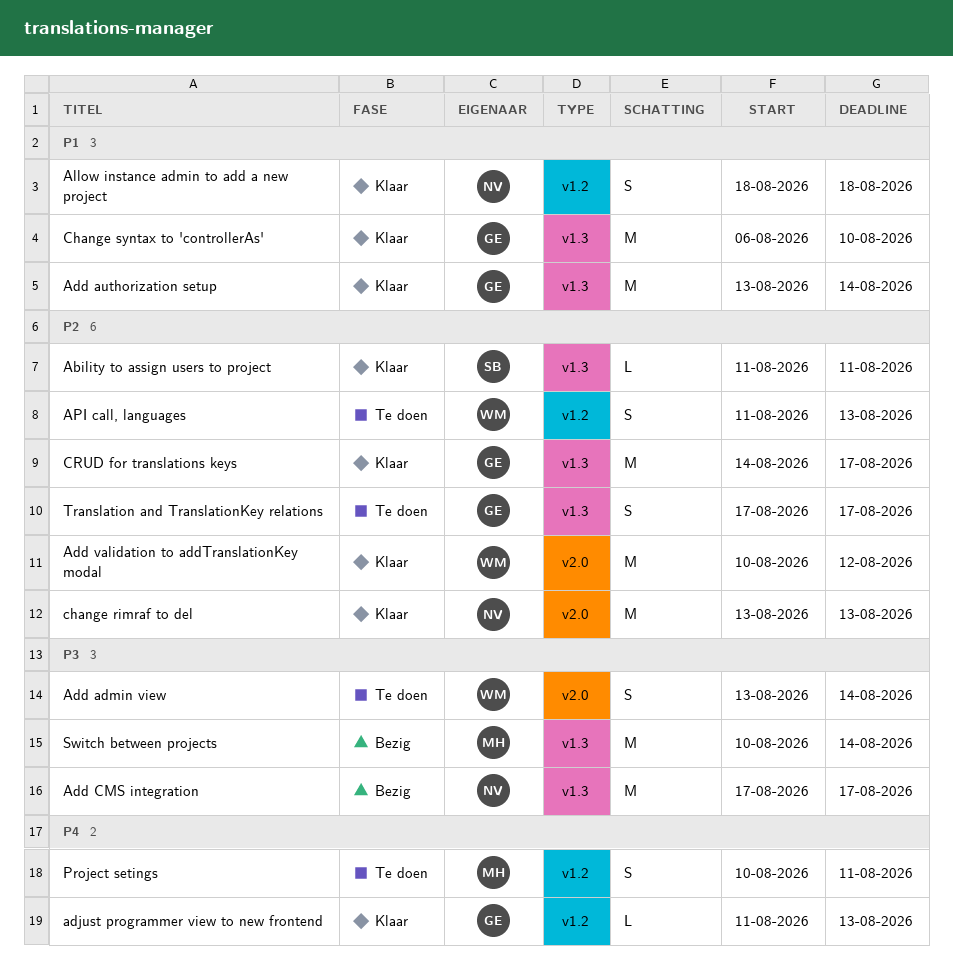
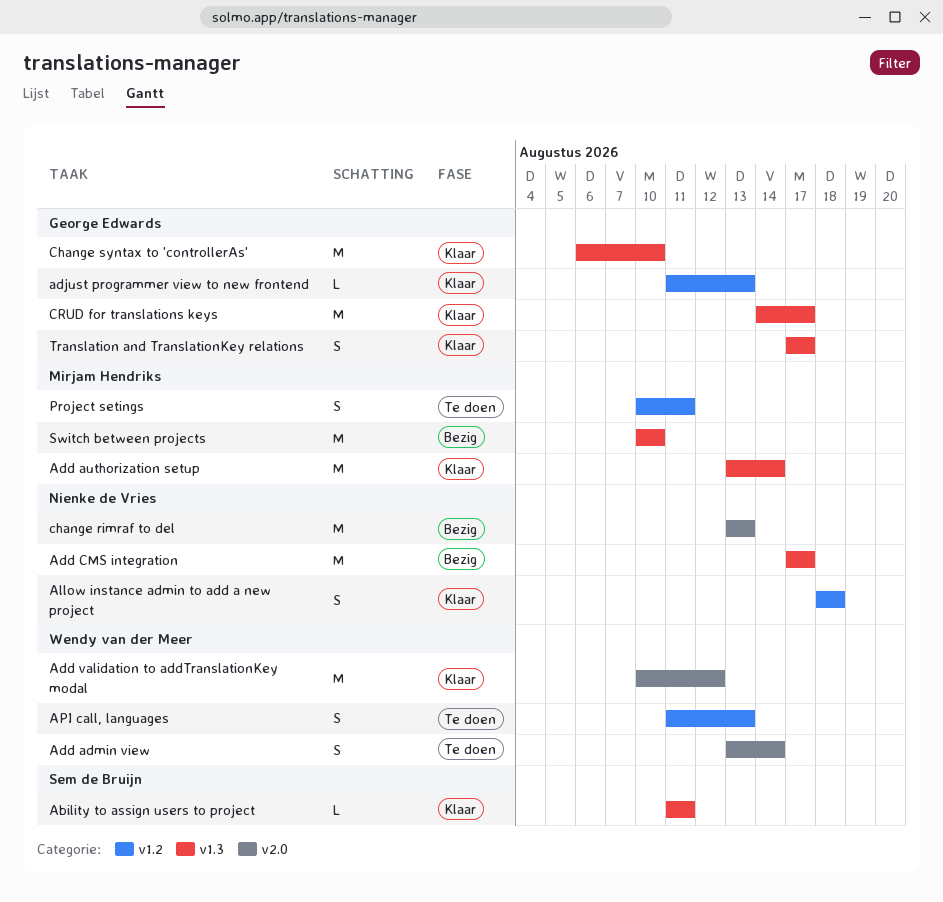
Add authorization setup, owner: George Edwards -> Mirjam Hendriks
change rimraf to del, status: Klaar -> Bezig
Switch between projects, due: Aug 14 -> Aug 10
Translation and TranslationKey relations, status: Te doen -> Klaar

